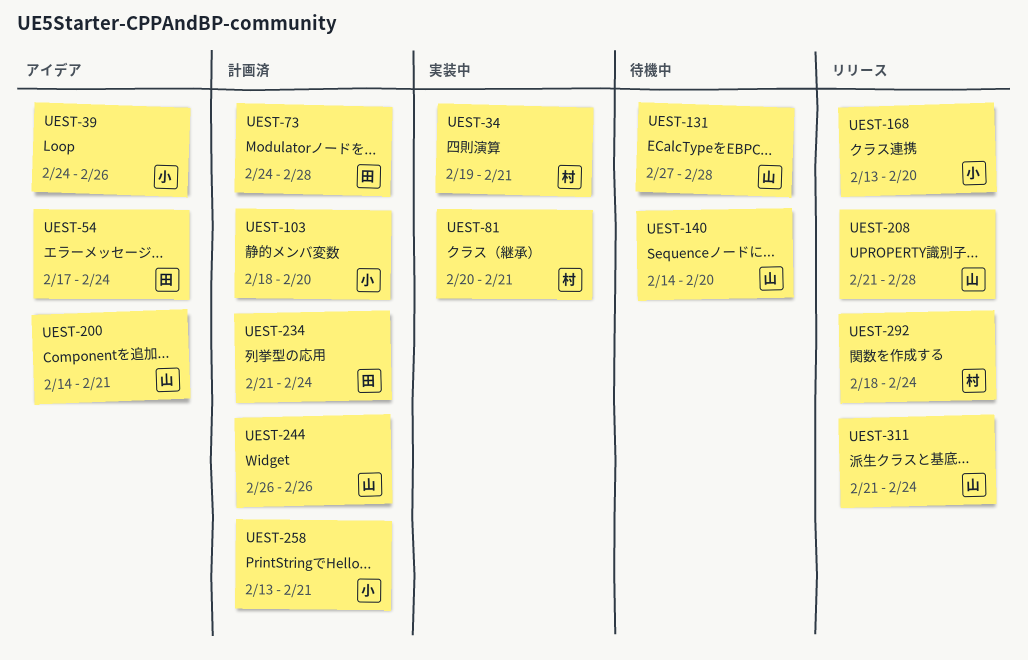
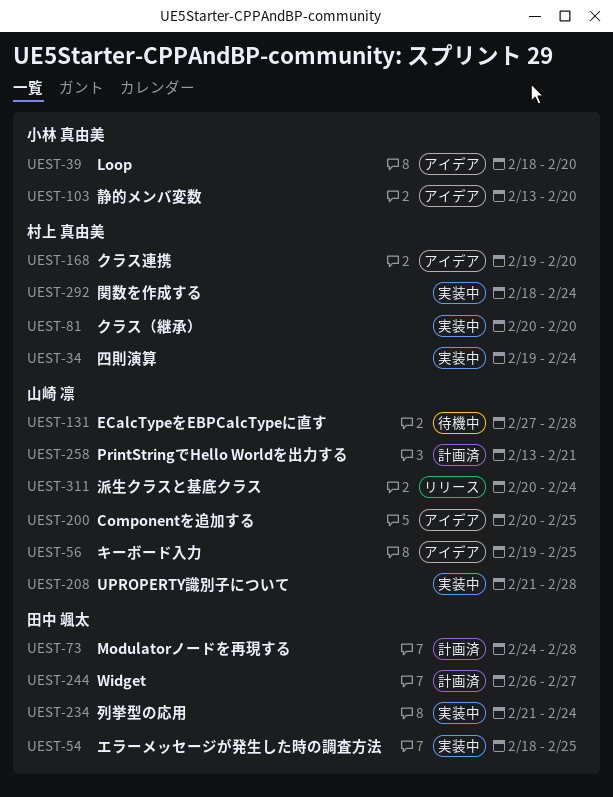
UEST-34, due: Feb 21 -> Feb 24
UEST-39, start: Feb 24 -> Feb 18
UEST-39, due: Feb 26 -> Feb 20
UEST-54, status: アイデア -> 実装中
UEST-54, start: Feb 17 -> Feb 18
UEST-54, due: Feb 24 -> Feb 25
UEST-56: none -> present
UEST-81, due: Feb 21 -> Feb 20
UEST-103, status: 計画済 -> アイデア
UEST-103, start: Feb 18 -> Feb 13
UEST-140: present -> none
UEST-168, status: リリース -> アイデア
UEST-168, owner: 小林 真由美 -> 村上 真由美
UEST-168, start: Feb 13 -> Feb 19
UEST-200, start: Feb 14 -> Feb 20
UEST-200, due: Feb 21 -> Feb 25
UEST-208, status: リリース -> 実装中
UEST-234, status: 計画済 -> 実装中
UEST-244, owner: 山崎 凛 -> 田中 颯太
UEST-244, due: Feb 26 -> Feb 27
UEST-258, owner: 小林 真由美 -> 山崎 凛
UEST-292, status: リリース -> 実装中
UEST-311, start: Feb 21 -> Feb 20

